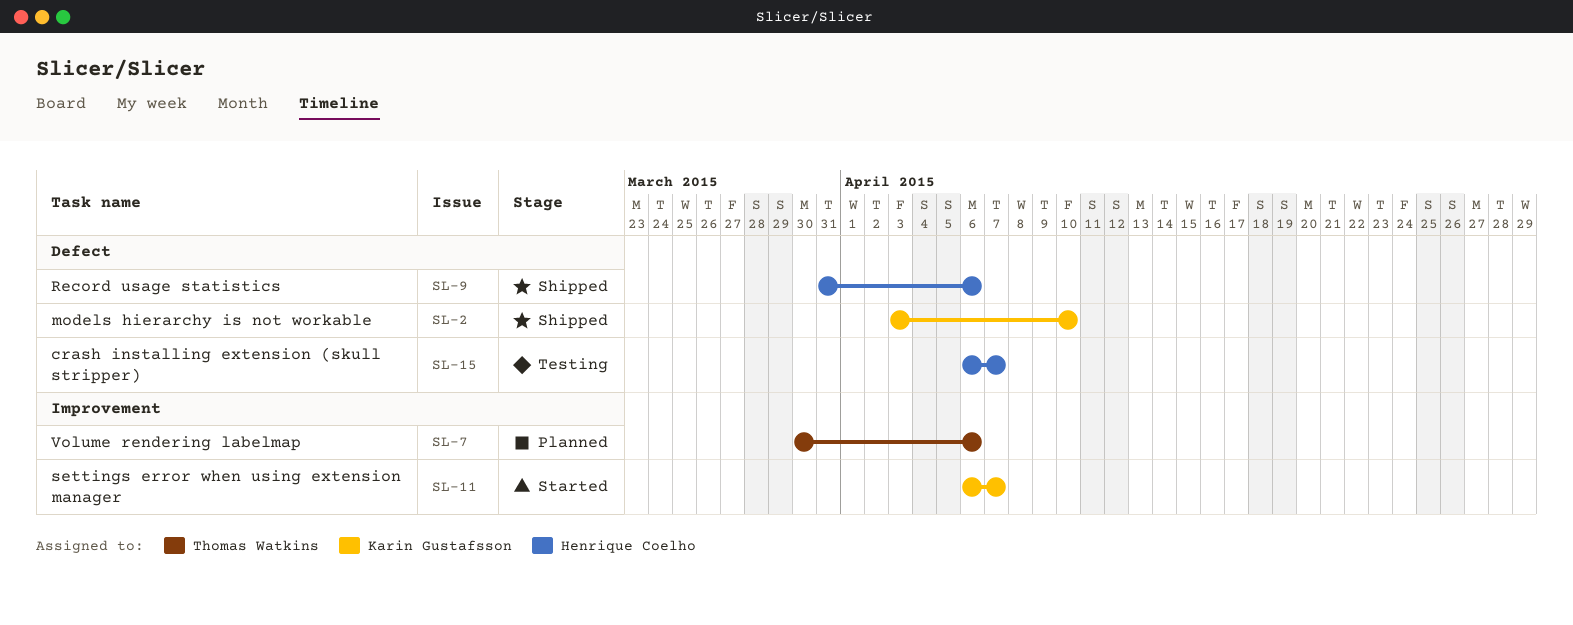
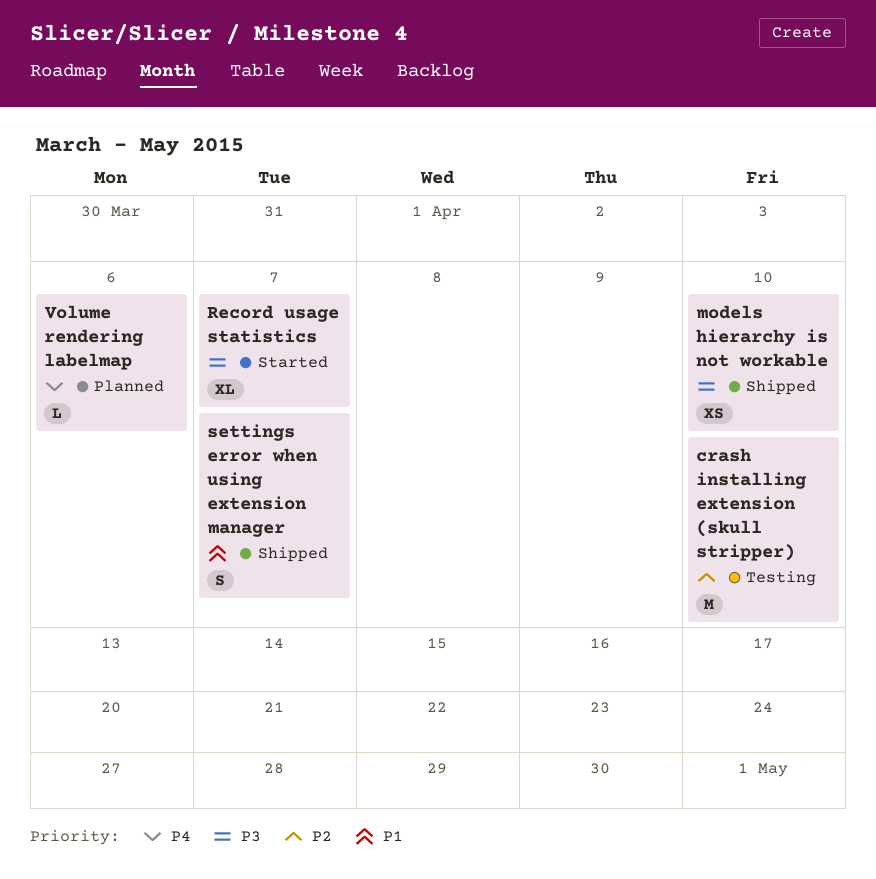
crash installing extension (skull stripper), due: Apr 7 -> Apr 10
Record usage statistics, status: Shipped -> Started
Record usage statistics, due: Apr 6 -> Apr 7
settings error when using extension manager, status: Started -> Shipped

